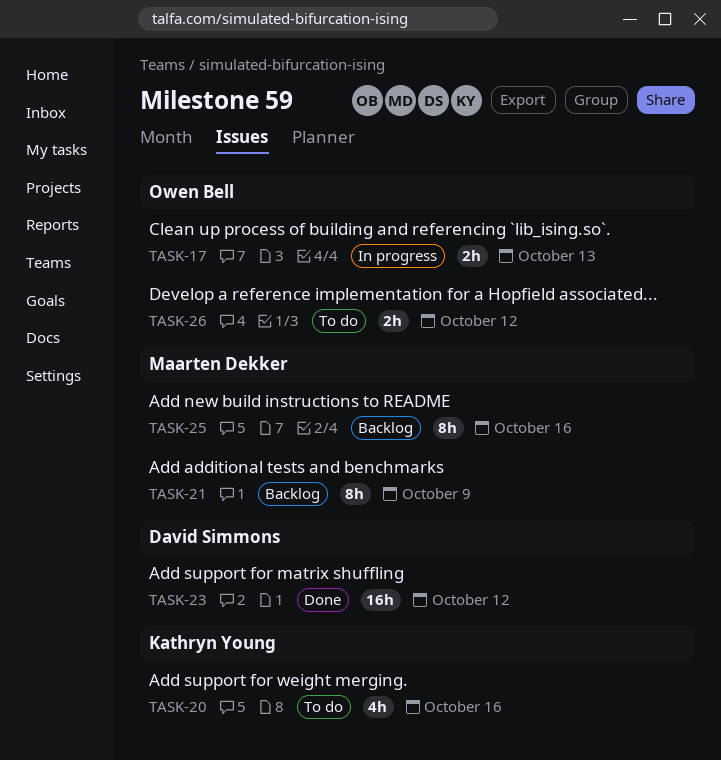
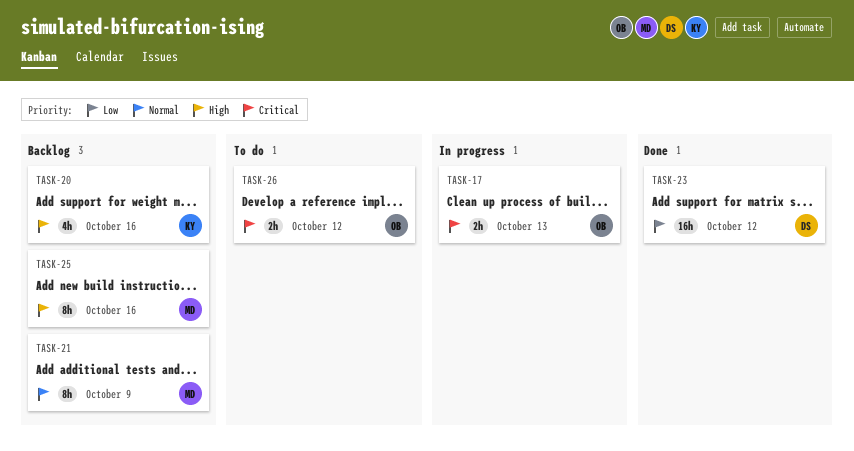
TASK-20, status: To do -> Backlog

